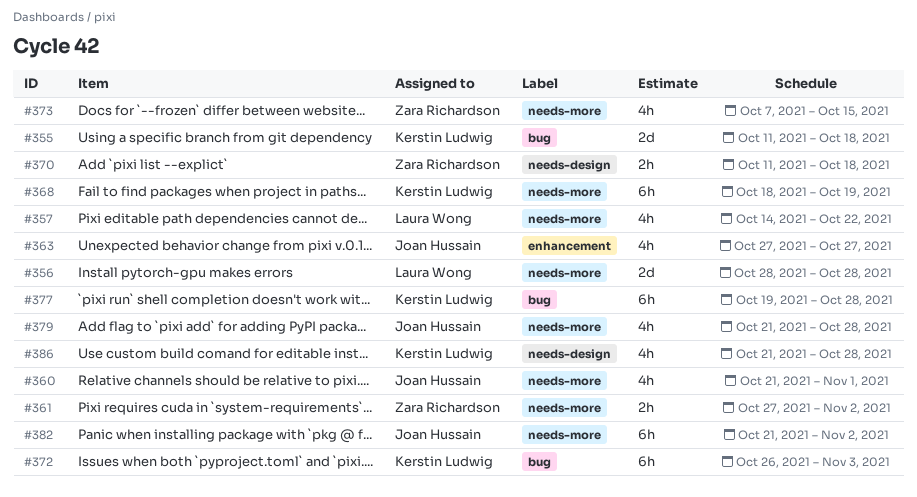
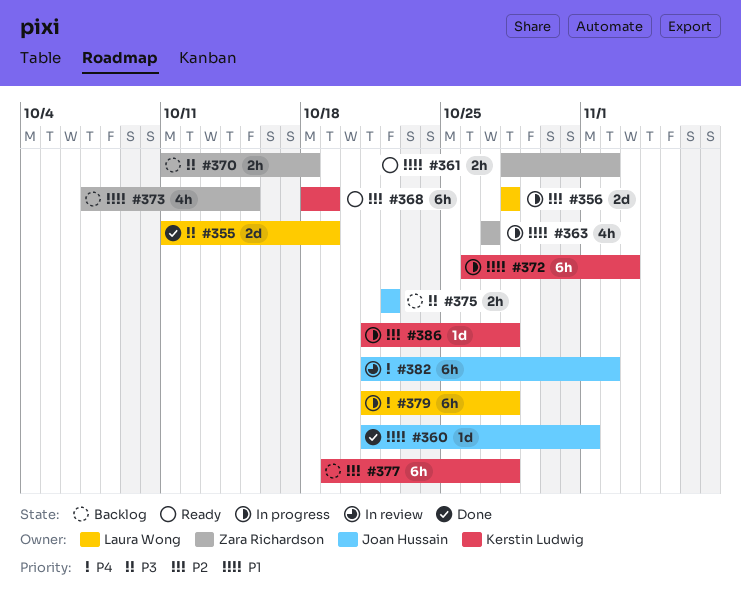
#355, owner: Kerstin Ludwig -> Laura Wong
#355, due: Oct 18 -> Oct 19
#357: present -> none
#360, estimate: 4h -> 1d
#361, start: Oct 27 -> Oct 28
#363, owner: Joan Hussain -> Zara Richardson
#375: none -> present
#379, owner: Joan Hussain -> Laura Wong
#379, estimate: 4h -> 6h
#386, estimate: 4h -> 1d

